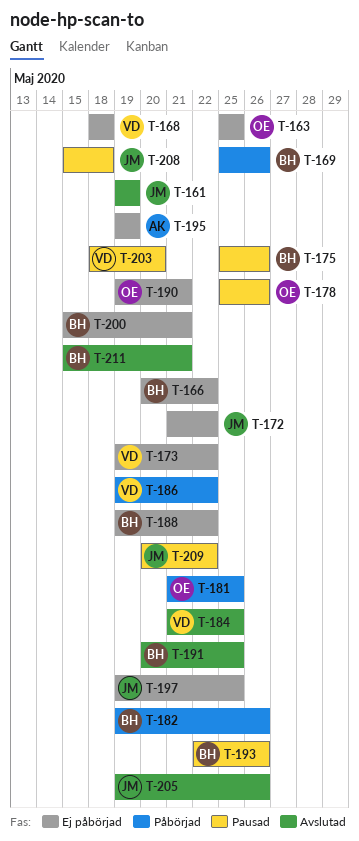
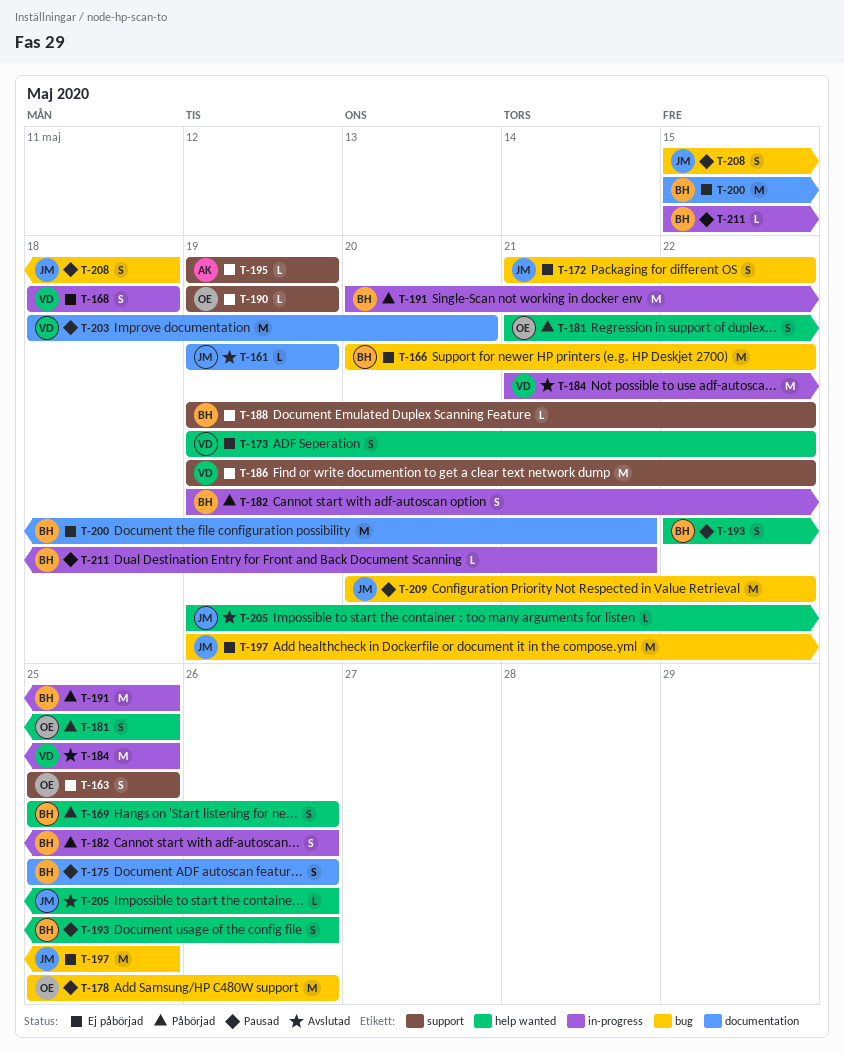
T-186, status: Påbörjad -> Ej påbörjad
T-190, due: May 21 -> May 19
T-191, status: Avslutad -> Påbörjad
T-211, status: Avslutad -> Pausad

